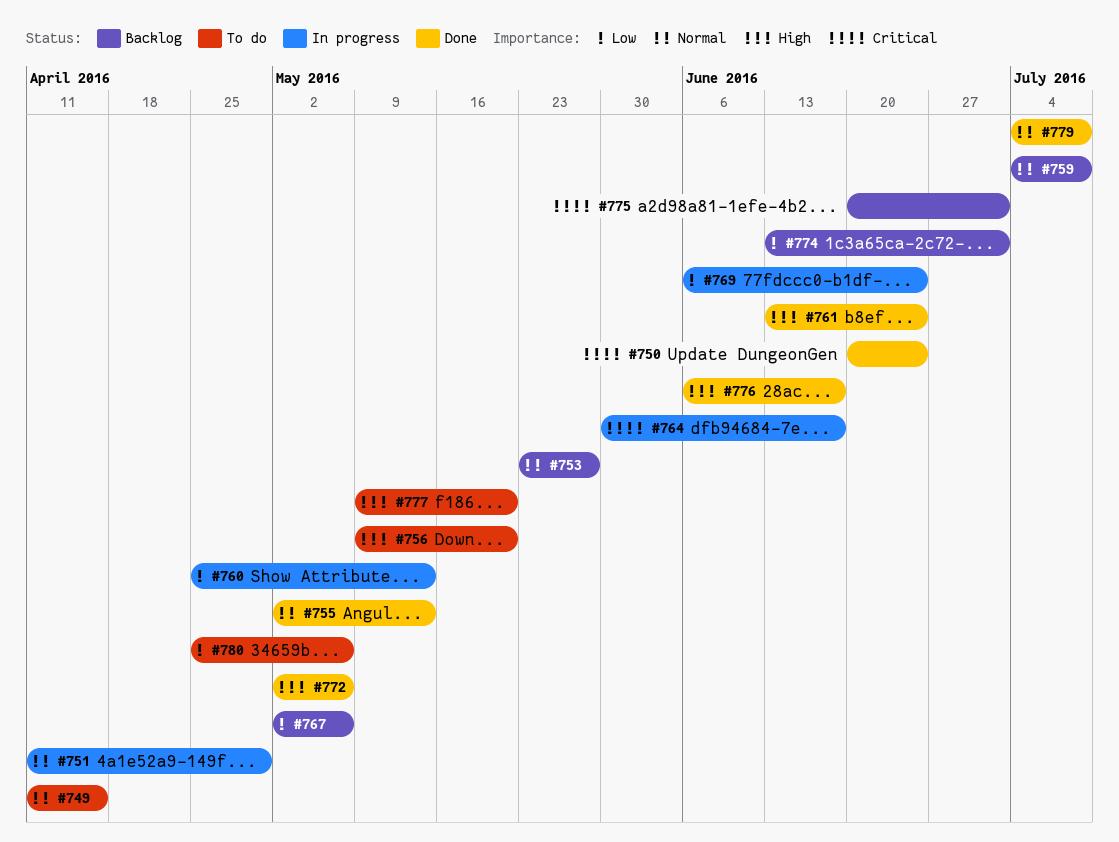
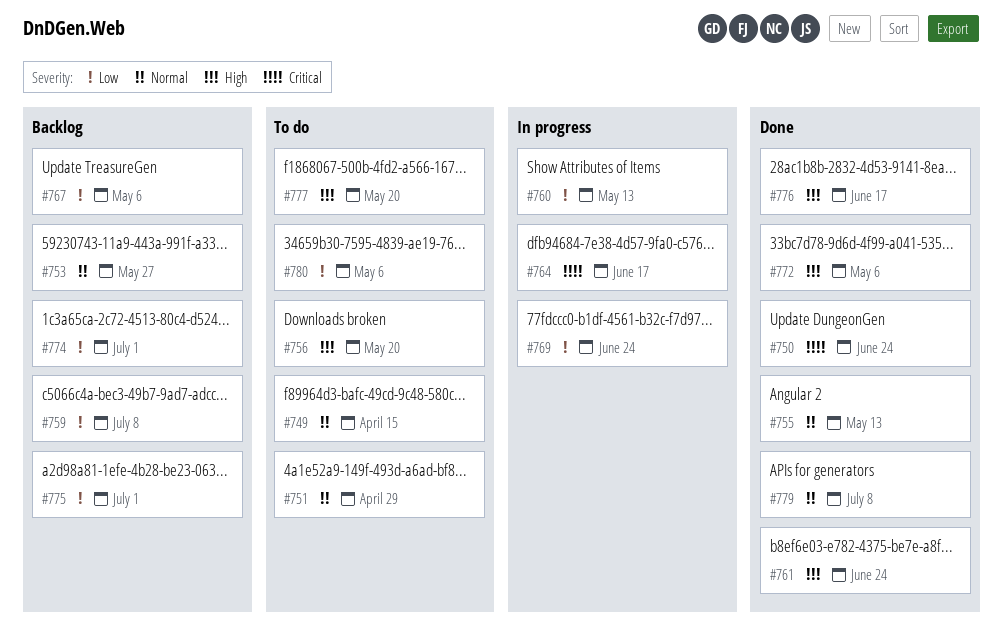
#751, status: In progress -> To do
#759, priority: Normal -> Low
#775, priority: Critical -> Low

